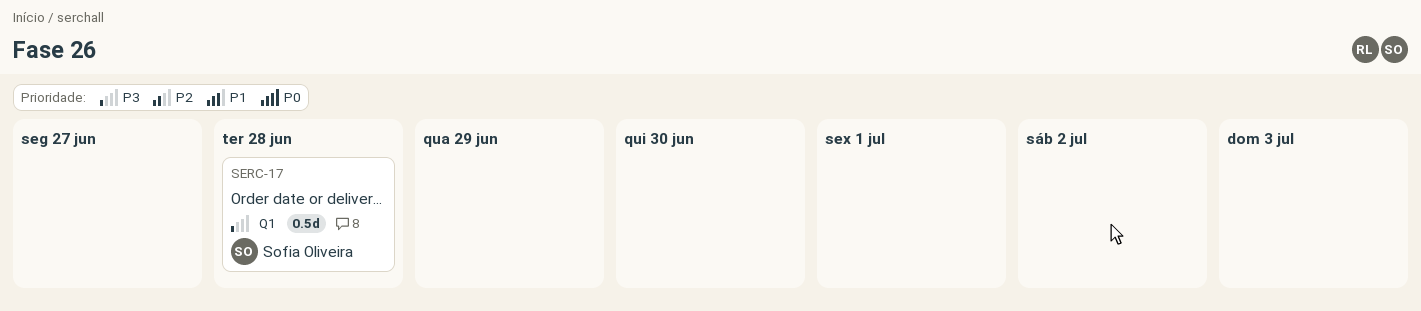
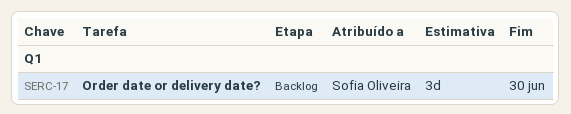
SERC-17, estimate: 0.5d -> 3d
SERC-17, due: Jun 28 -> Jun 30

